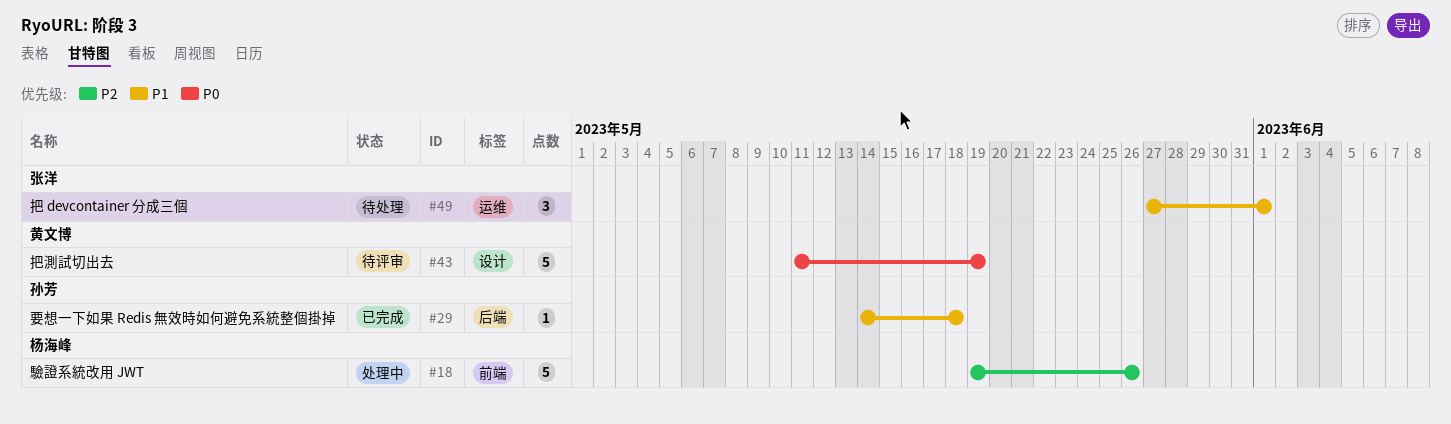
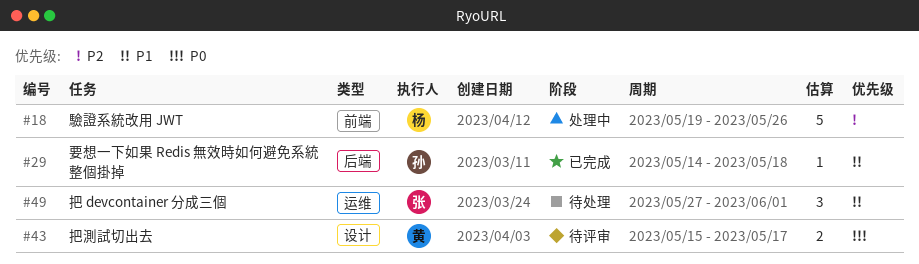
#43, estimate: 5 -> 2
#43, start: May 11 -> May 15
#43, due: May 19 -> May 17

